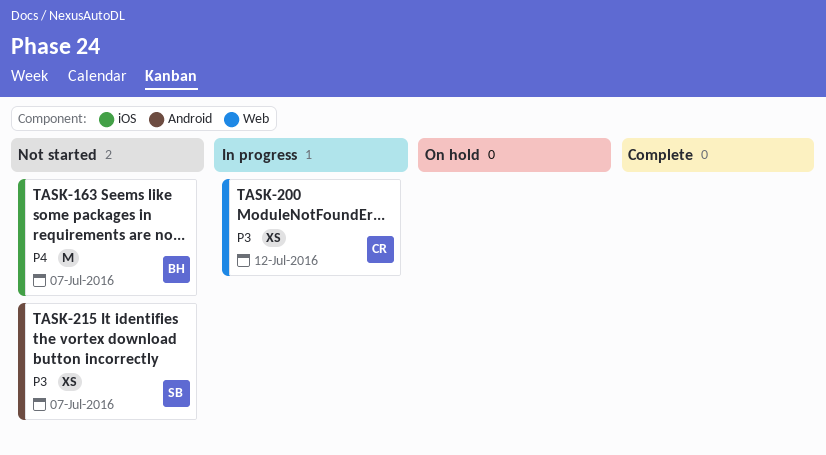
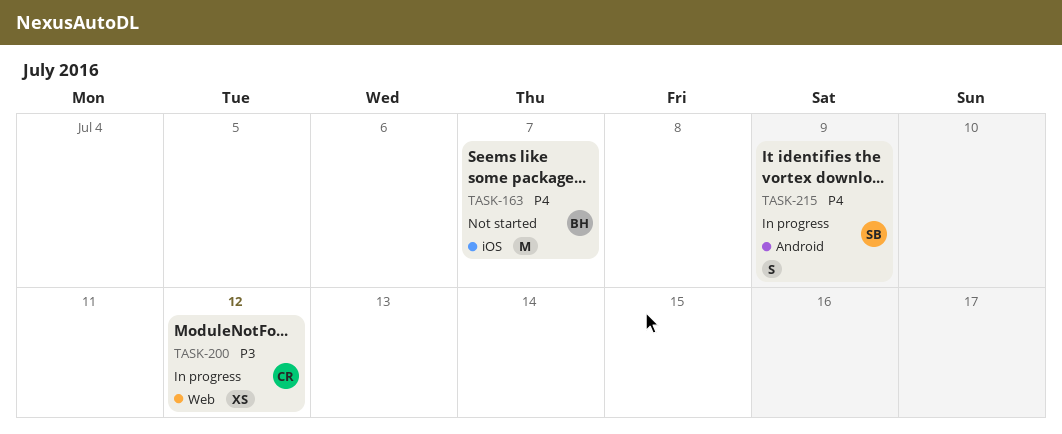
TASK-215, status: Not started -> In progress
TASK-215, priority: P3 -> P4
TASK-215, estimate: XS -> S
TASK-215, due: Jul 7 -> Jul 9

